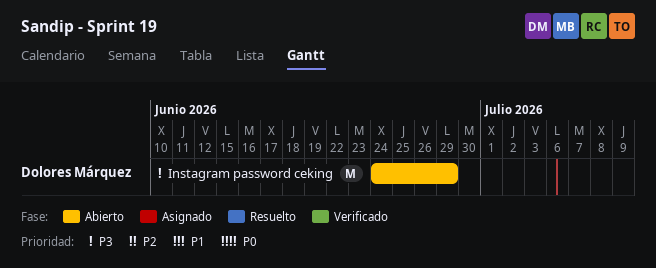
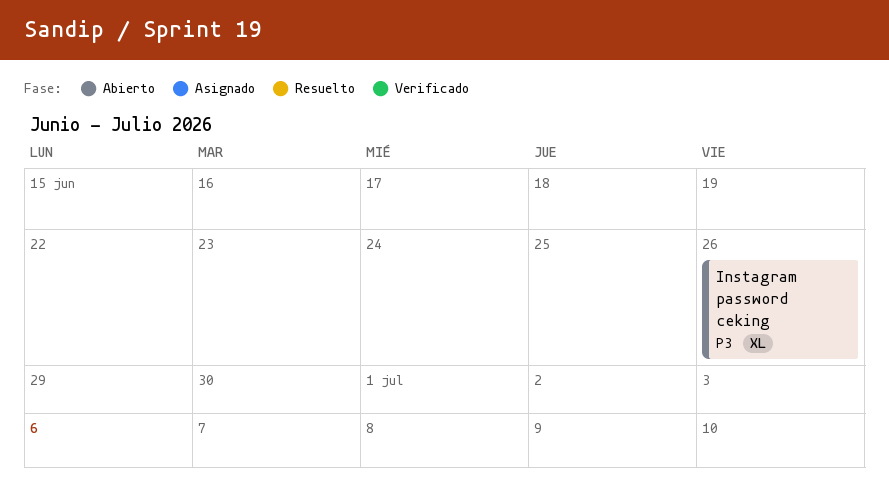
Instagram password ceking, estimate: M -> XL
Instagram password ceking, due: Jun 29 -> Jun 26

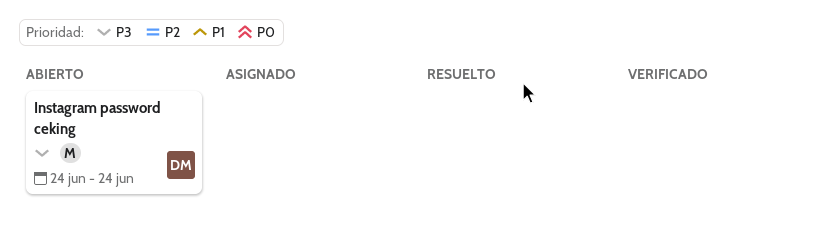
Instagram password ceking, estimate: XL -> M
Instagram password ceking, due: Jun 26 -> Jun 24

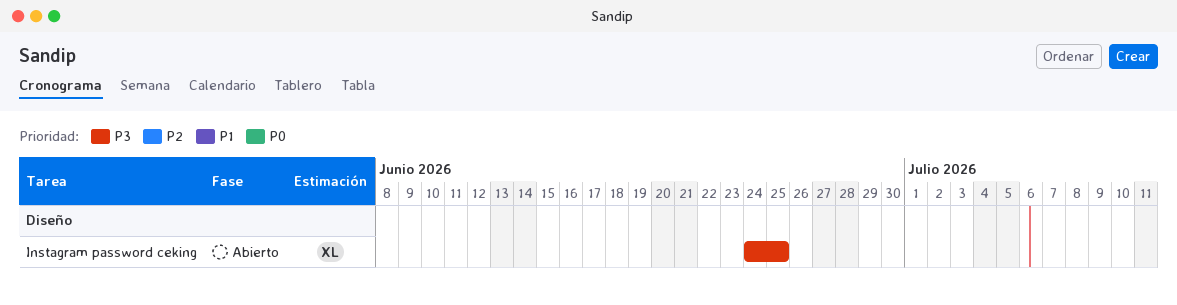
Instagram password ceking, estimate: M -> XL
Instagram password ceking, due: Jun 24 -> Jun 25

